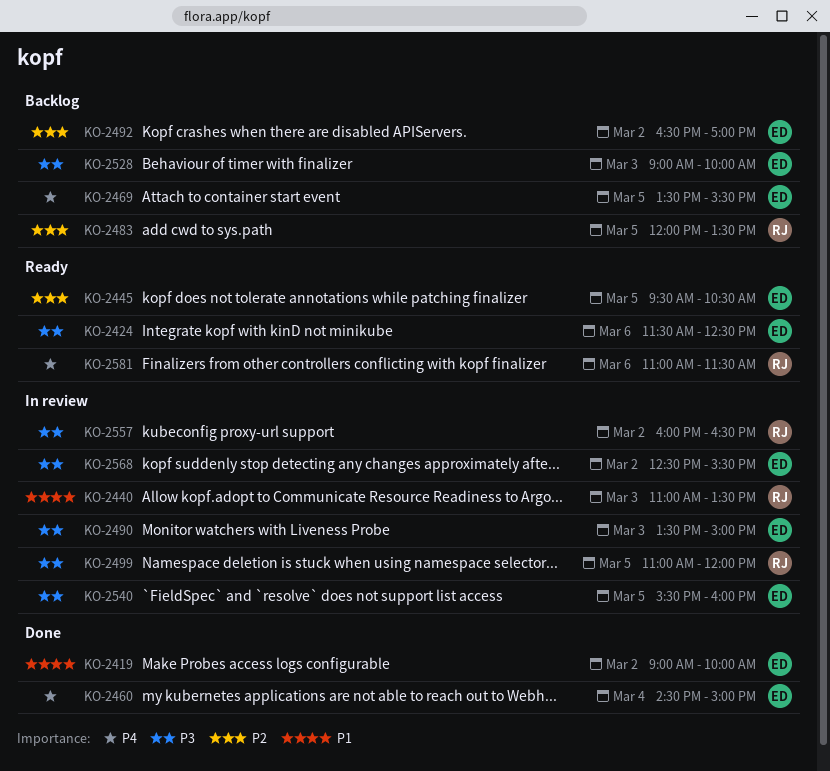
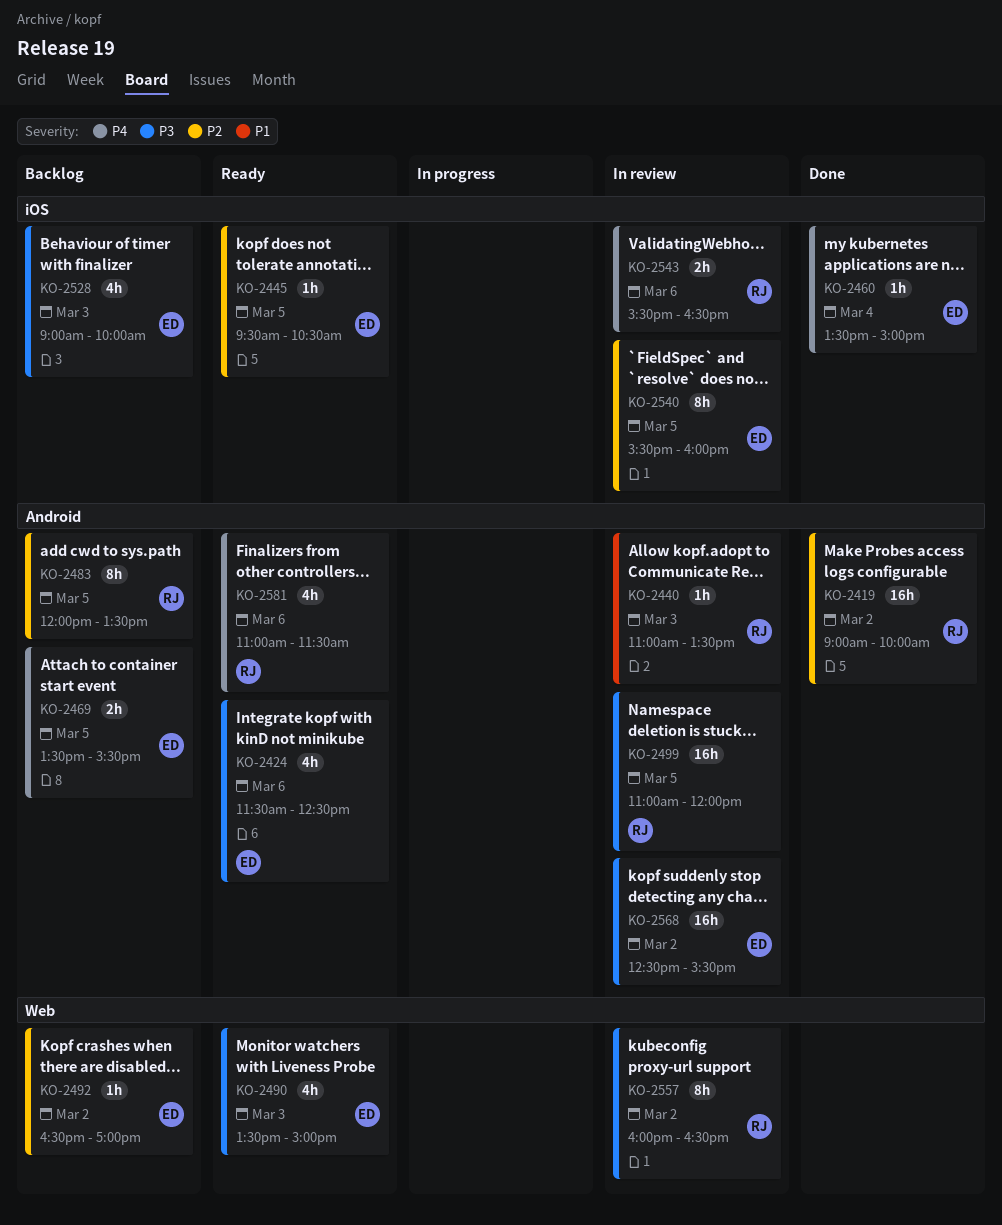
KO-2419, owner: ED -> RJ
KO-2419, priority: P1 -> P2
KO-2460, begins: 14:30 -> 13:30
KO-2490, status: In review -> Ready
KO-2540, priority: P3 -> P2
KO-2543: none -> present

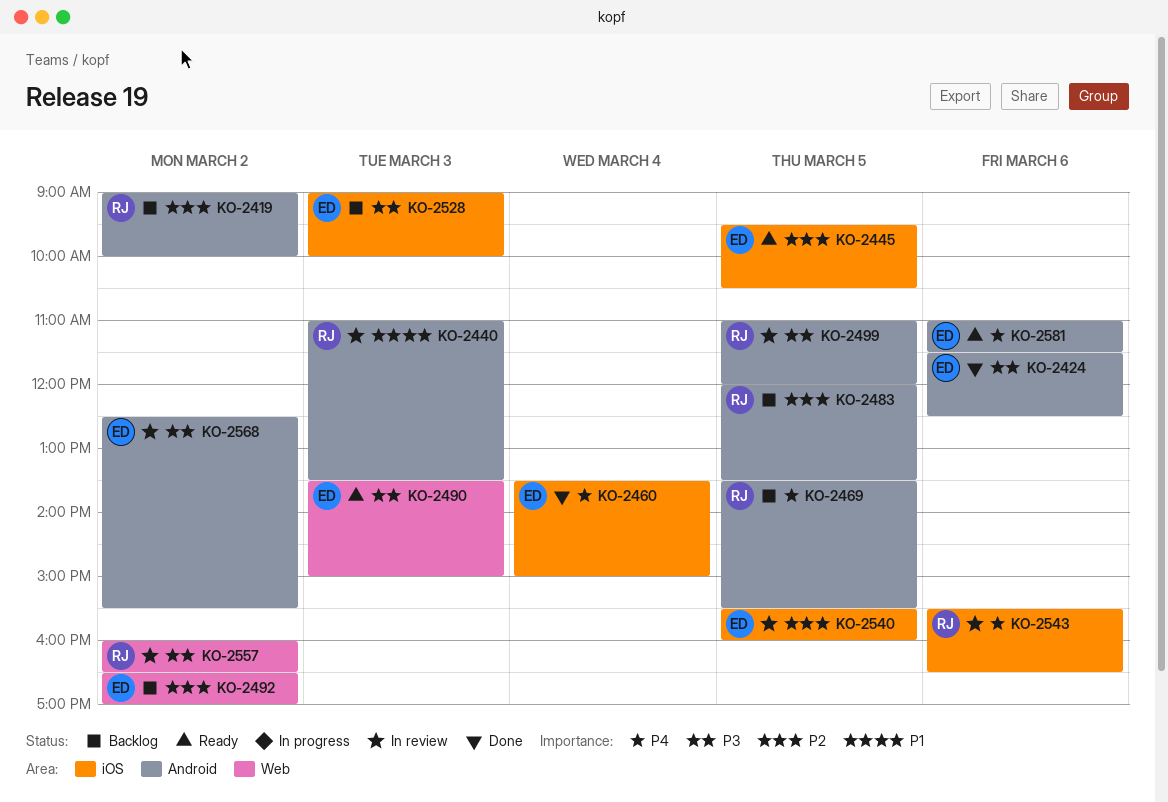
KO-2419, status: Done -> Backlog
KO-2424, status: Ready -> Done
KO-2469, owner: ED -> RJ
KO-2581, owner: RJ -> ED

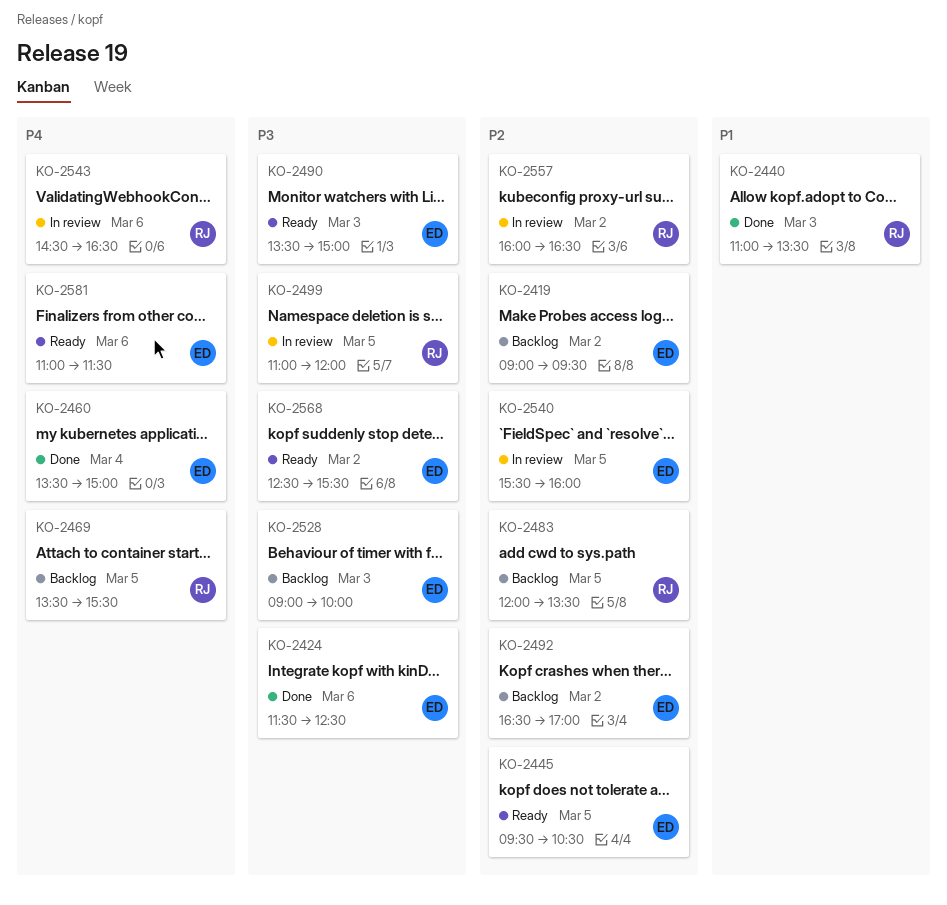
KO-2419, owner: RJ -> ED
KO-2419, ends: 10:00 -> 09:30
KO-2440, status: In review -> Done
KO-2543, begins: 15:30 -> 14:30
KO-2557, priority: P3 -> P2
KO-2568, status: In review -> Ready

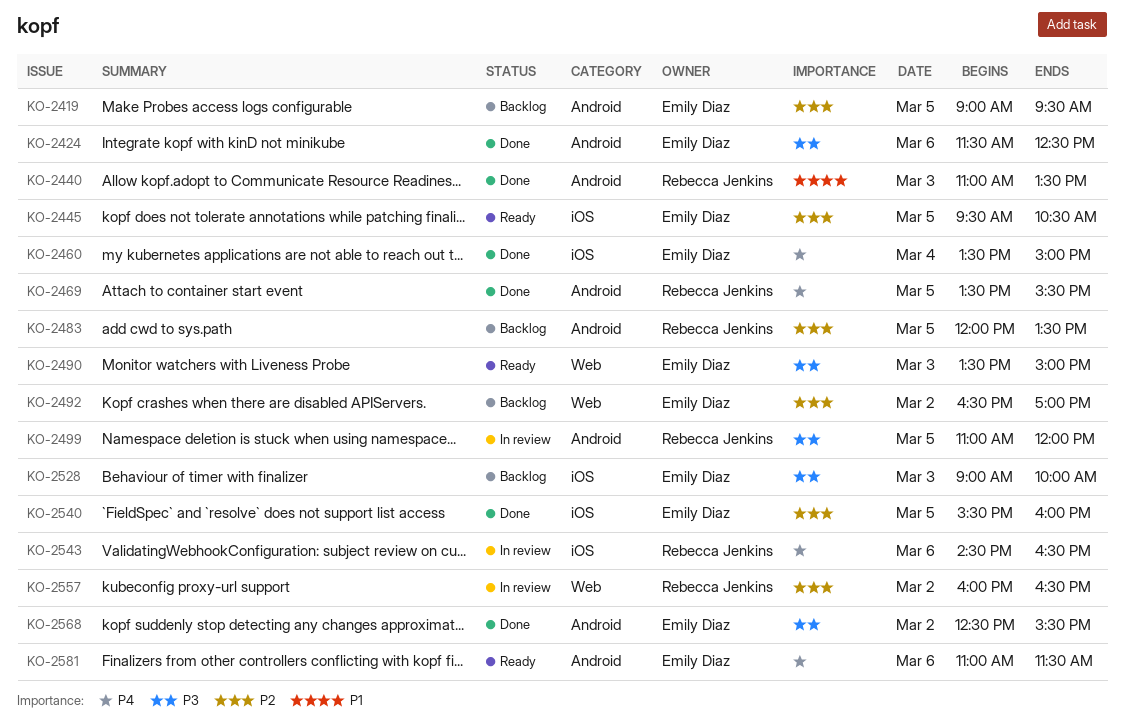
KO-2419, day: Mar 2 -> Mar 5
KO-2469, status: Backlog -> Done
KO-2540, status: In review -> Done
KO-2568, status: Ready -> Done

